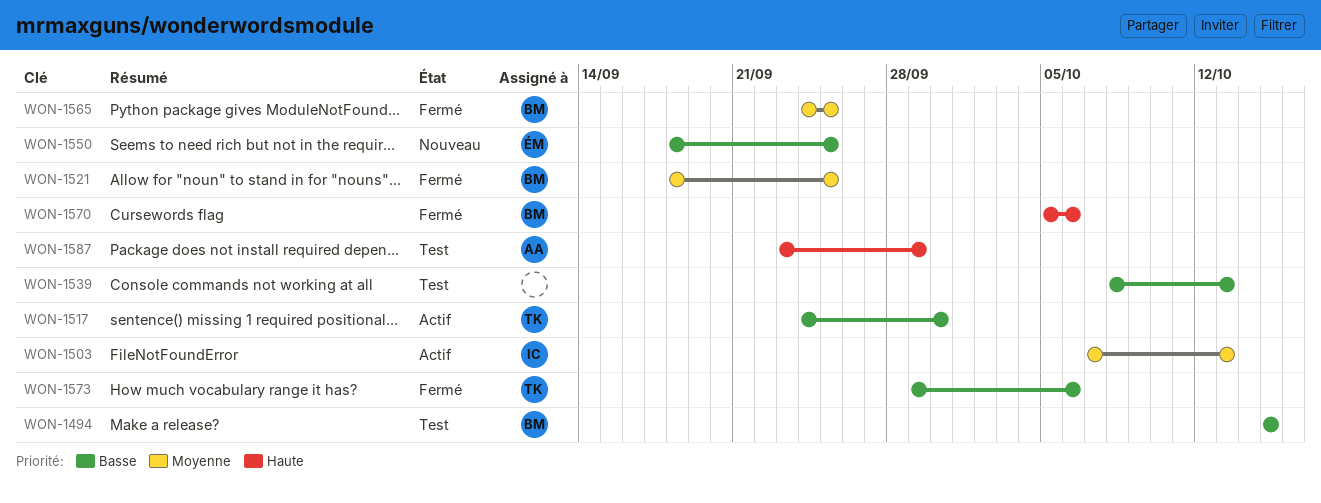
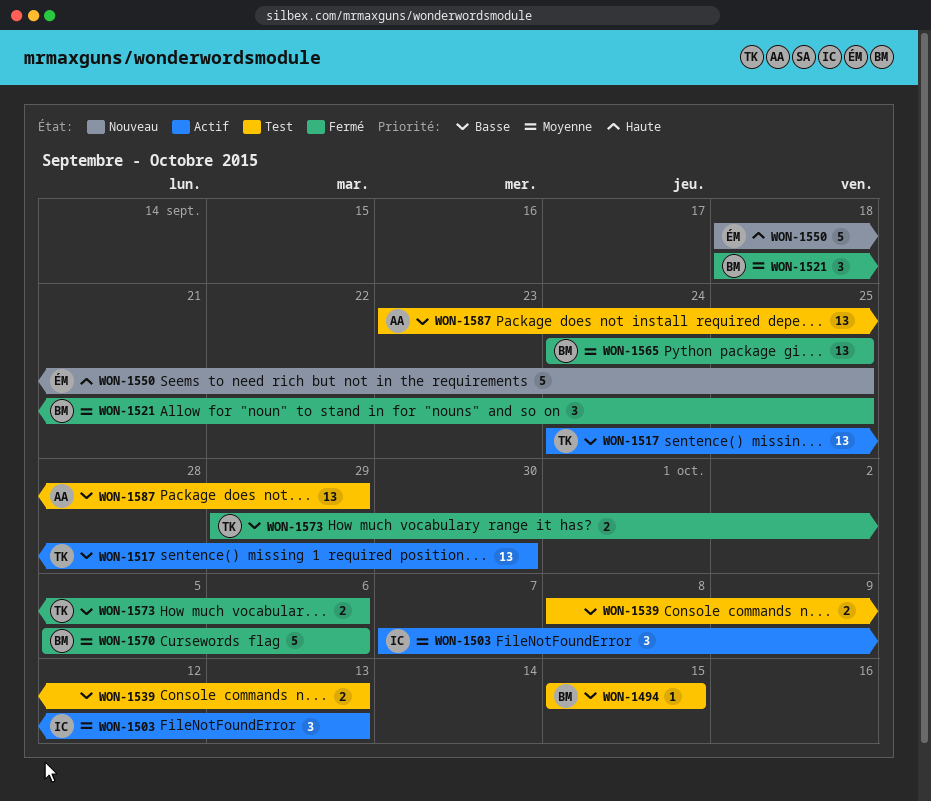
WON-1550, priority: Basse -> Haute
WON-1570, priority: Haute -> Moyenne
WON-1587, priority: Haute -> Basse

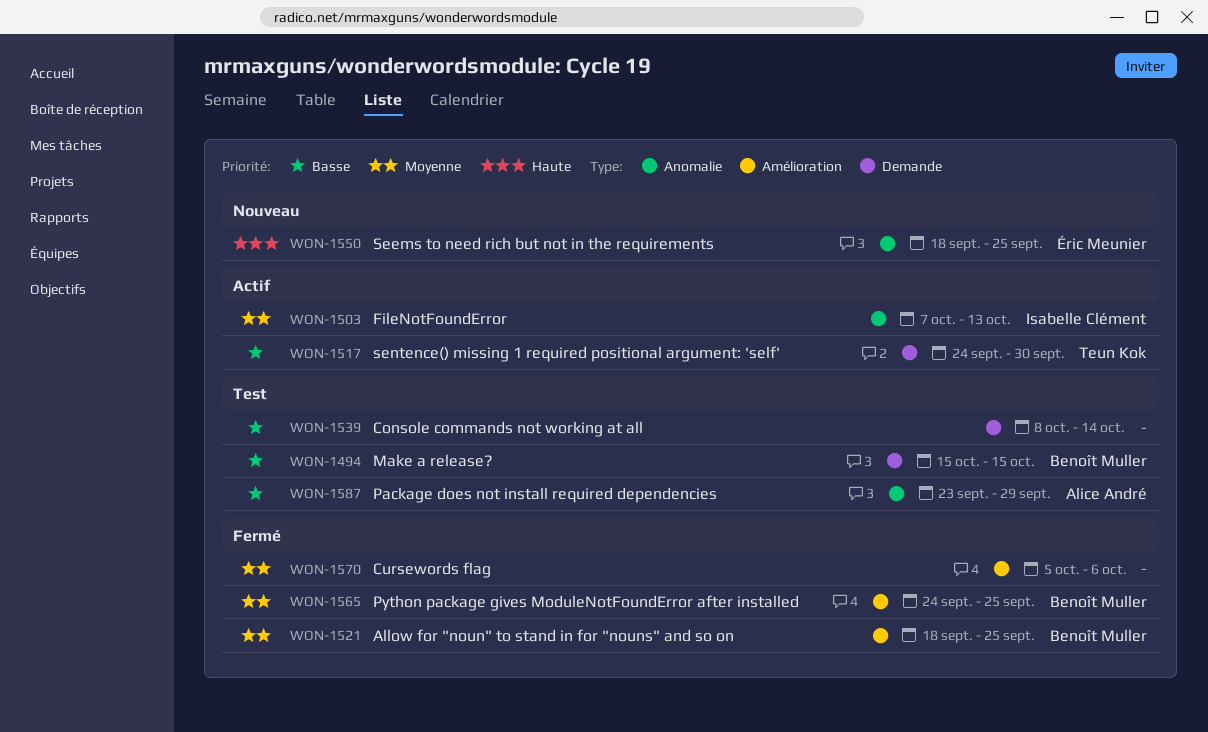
WON-1539, due: Oct 13 -> Oct 14
WON-1570, owner: Benoît Muller -> none
WON-1573: present -> none

